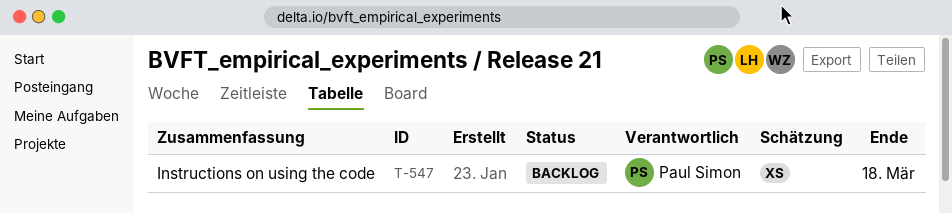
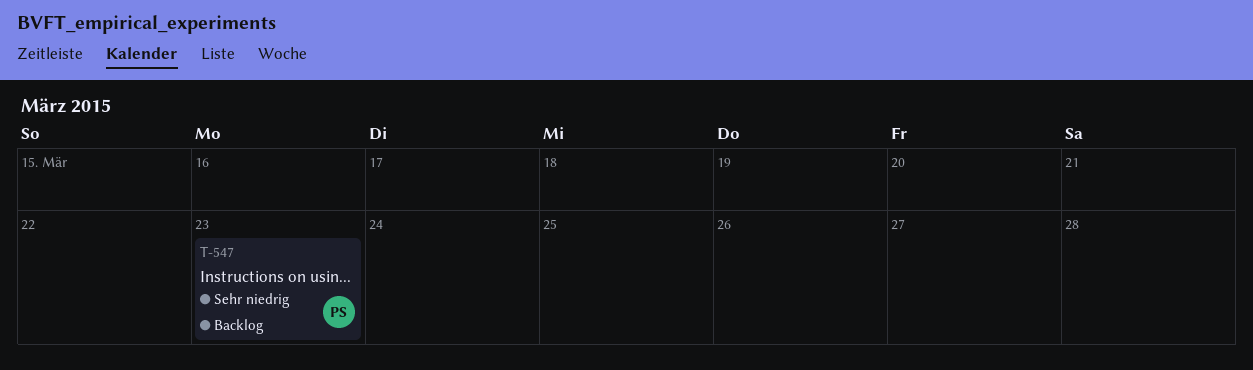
T-547, due: Mar 18 -> Mar 23

